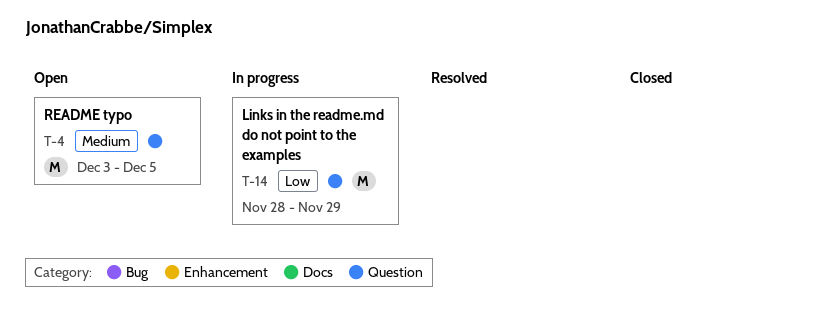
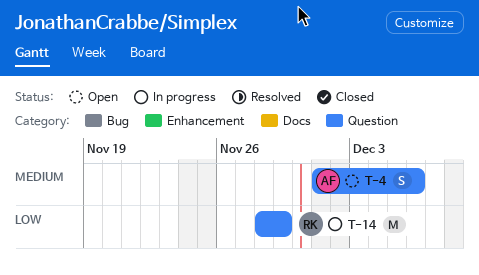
T-4, estimate: M -> S
T-4, start: Dec 3 -> Dec 1
T-4, due: Dec 5 -> Dec 6

